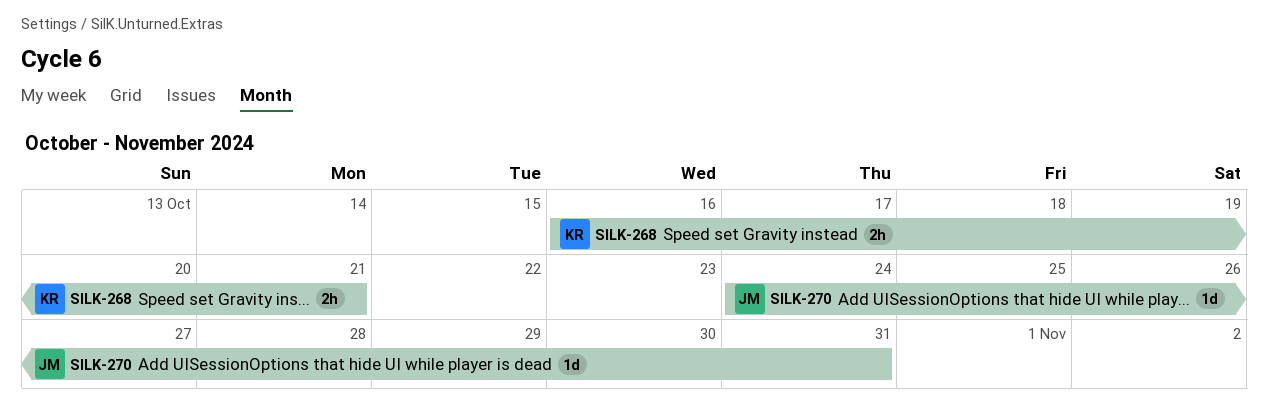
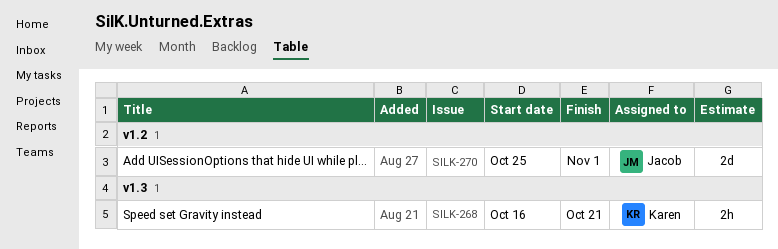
SILK-270, estimate: 1d -> 2d
SILK-270, start: Oct 24 -> Oct 25
SILK-270, due: Oct 31 -> Nov 1

